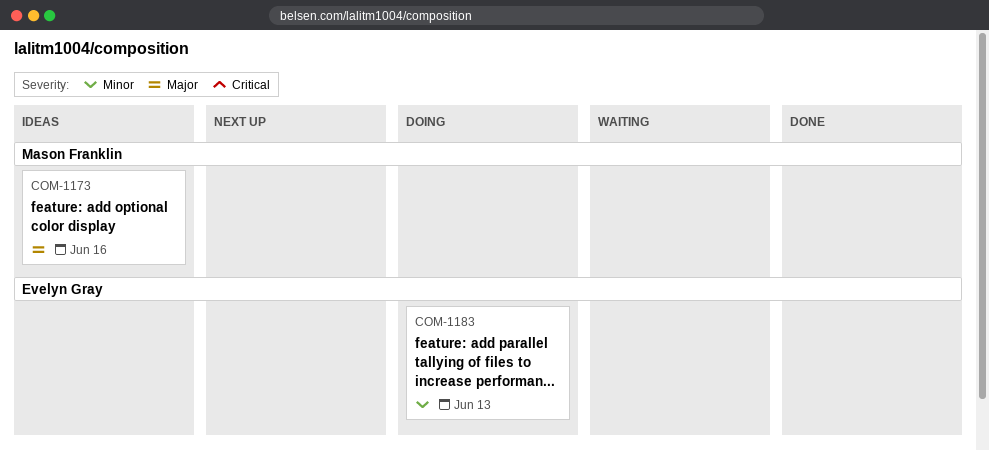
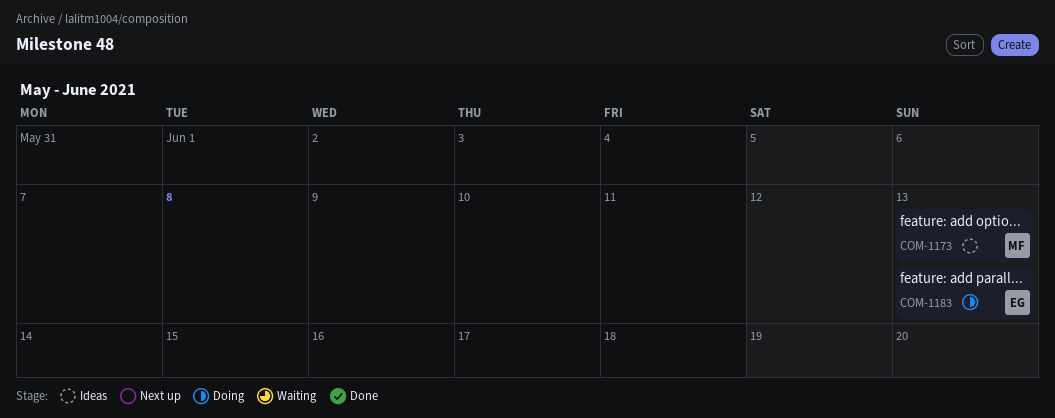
COM-1173, due: Jun 16 -> Jun 13

